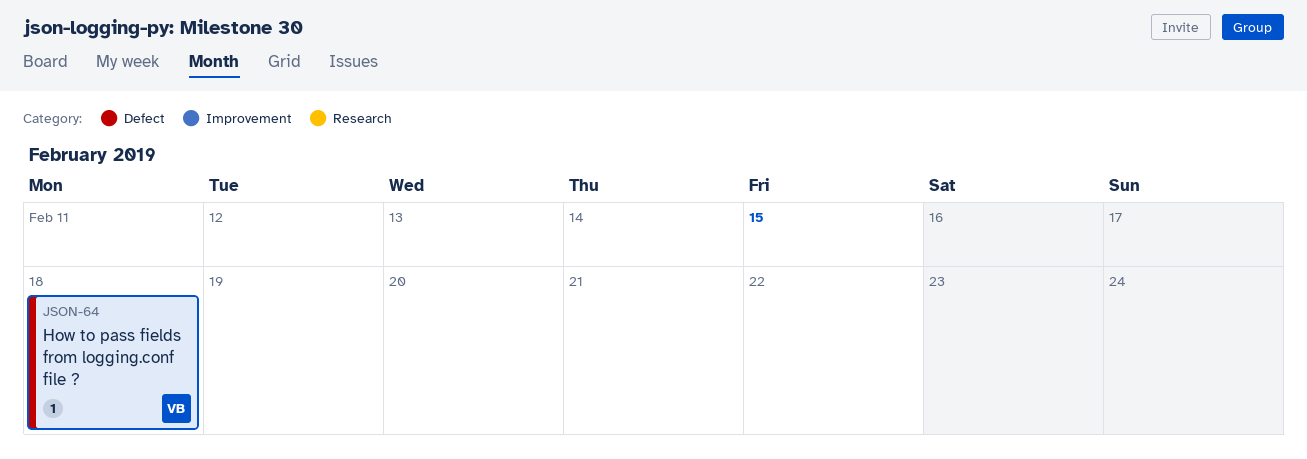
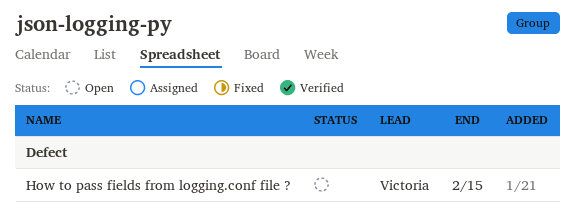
How to pass fields from logging.conf file ?, due: Feb 18 -> Feb 15

